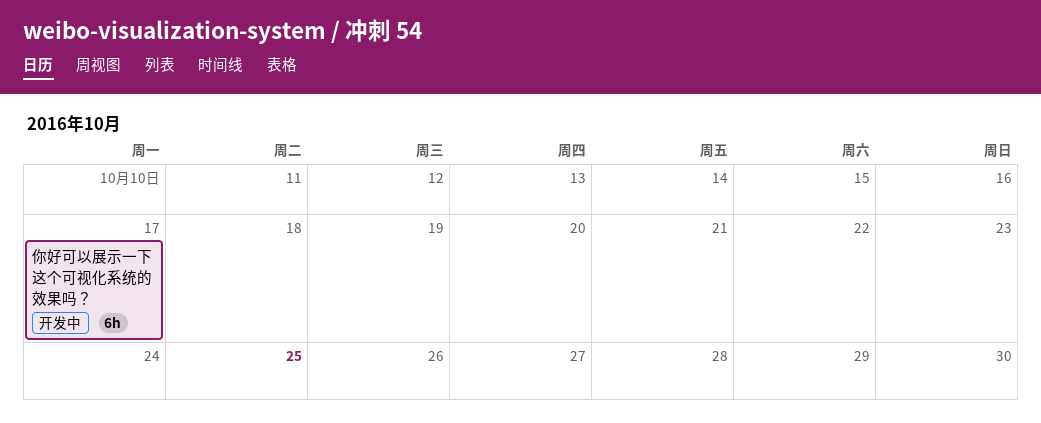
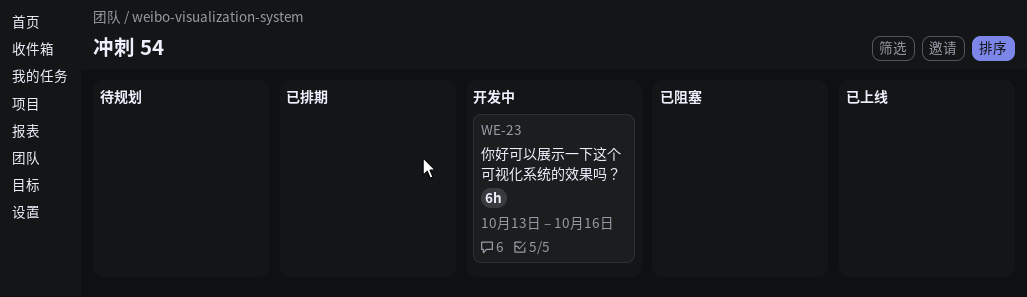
你好可以展示一下这个可视化系统的效果吗？, due: Oct 17 -> Oct 16

